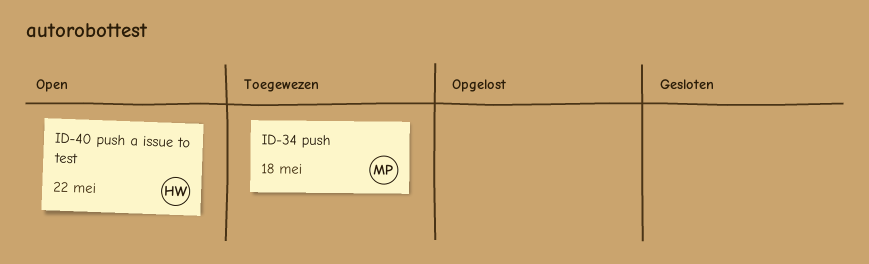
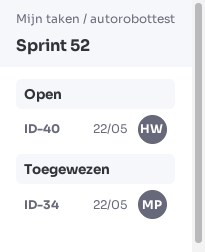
ID-34, due: May 18 -> May 22

